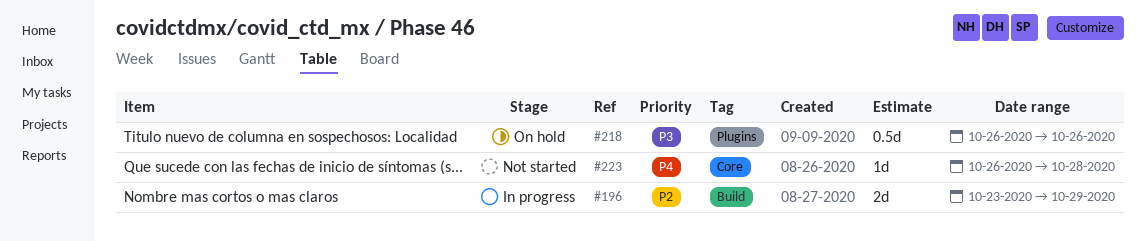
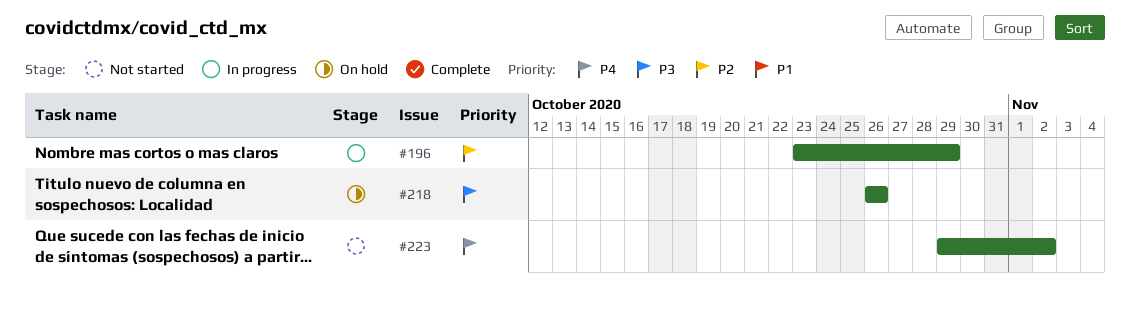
#223, start: Oct 26 -> Oct 29
#223, due: Oct 28 -> Nov 2

